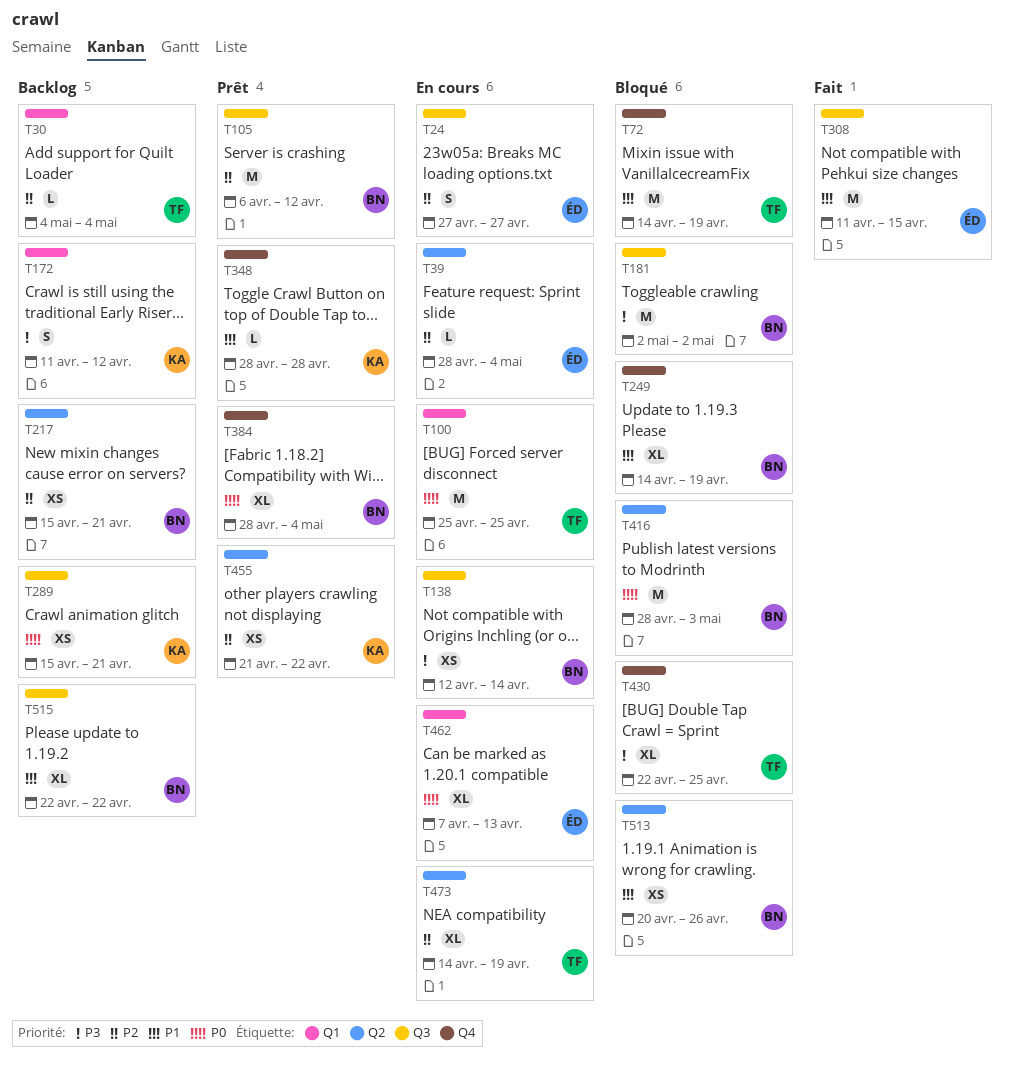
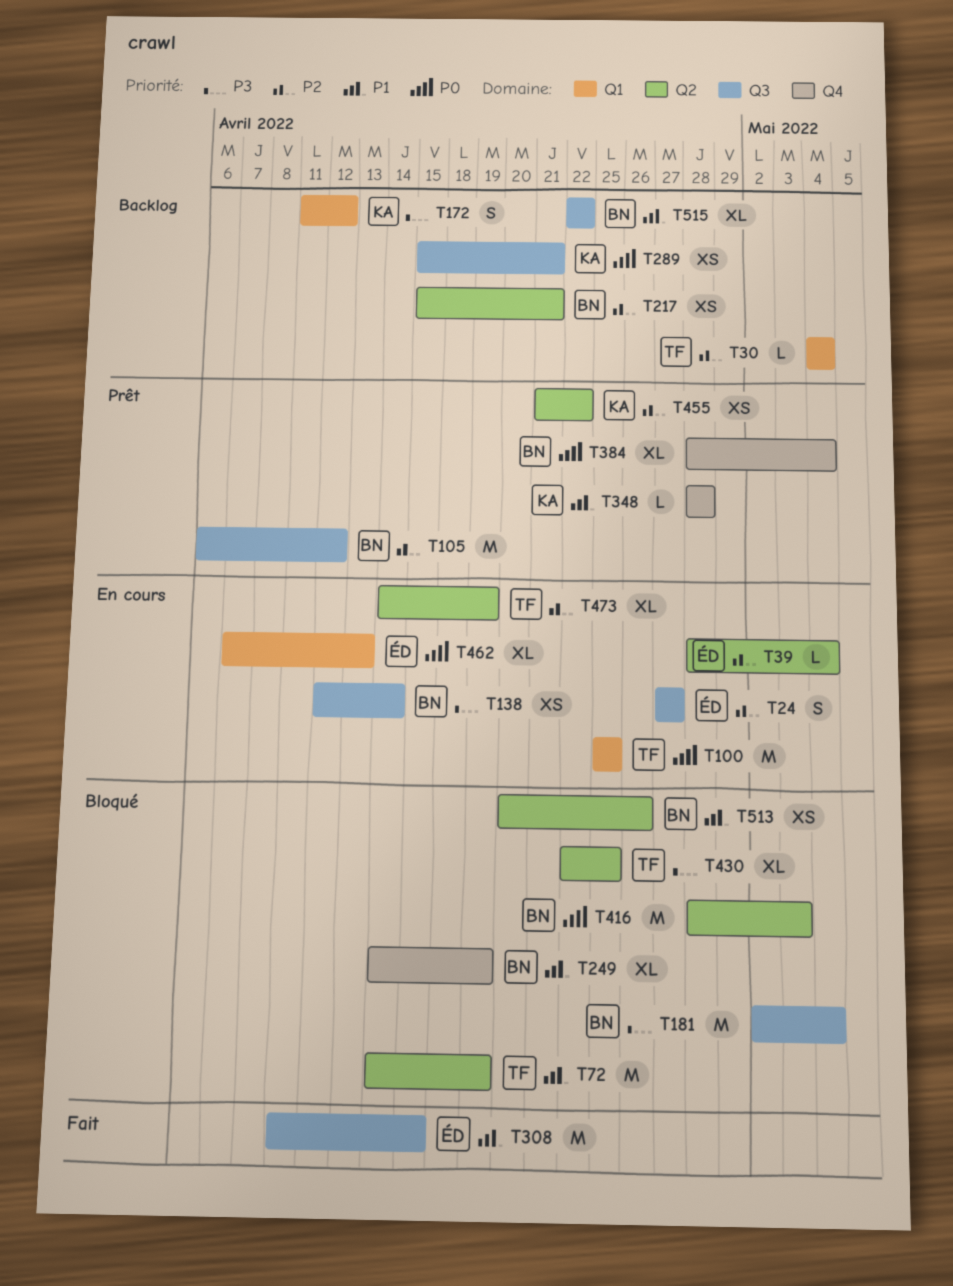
T72, label: Q4 -> Q2
T181, due: May 2 -> May 4
T430, label: Q4 -> Q2

